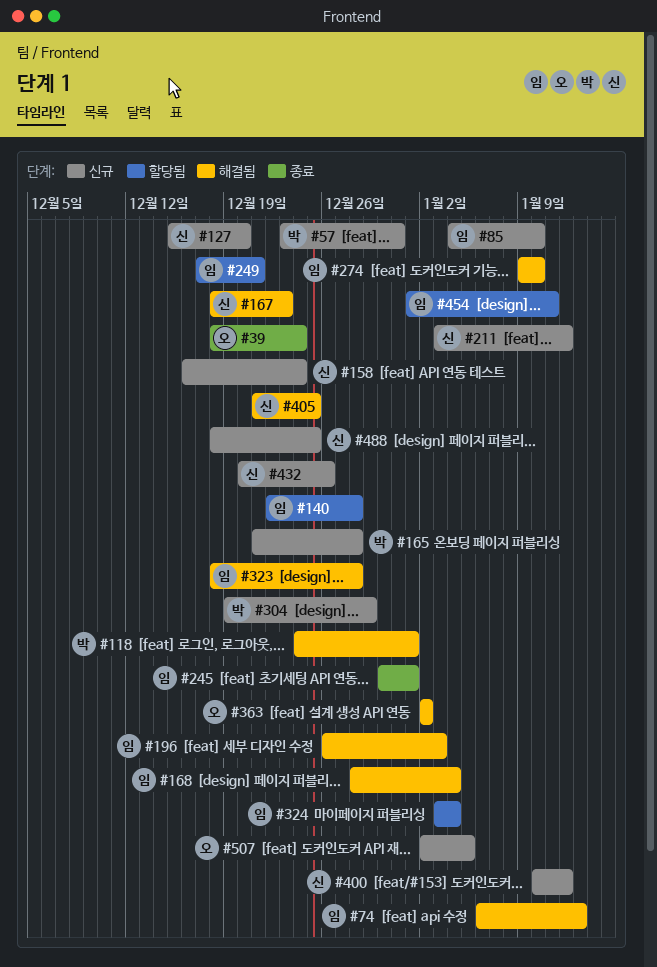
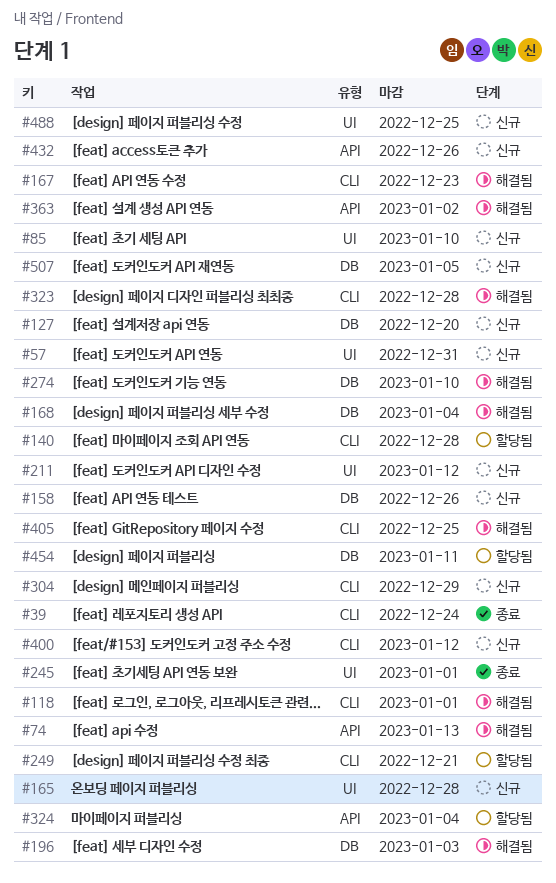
#158, due: Dec 24 -> Dec 26

